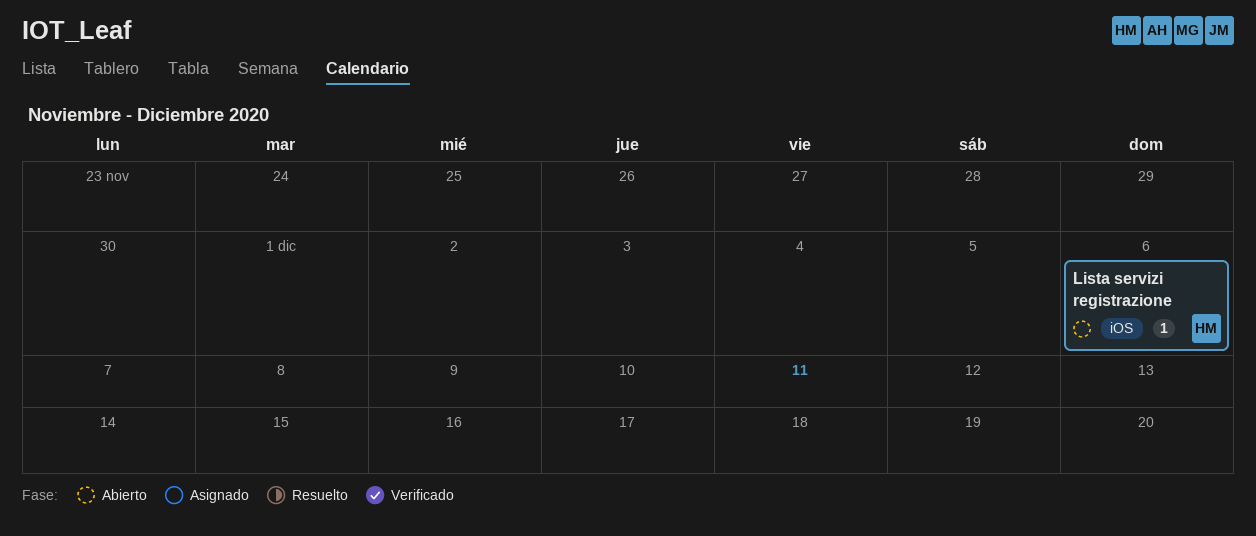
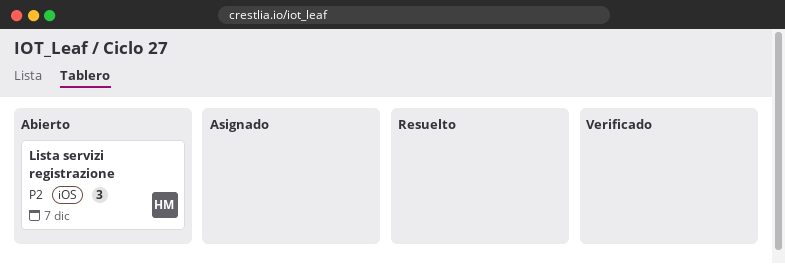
Lista servizi registrazione, estimate: 1 -> 3
Lista servizi registrazione, due: Dec 6 -> Dec 7

